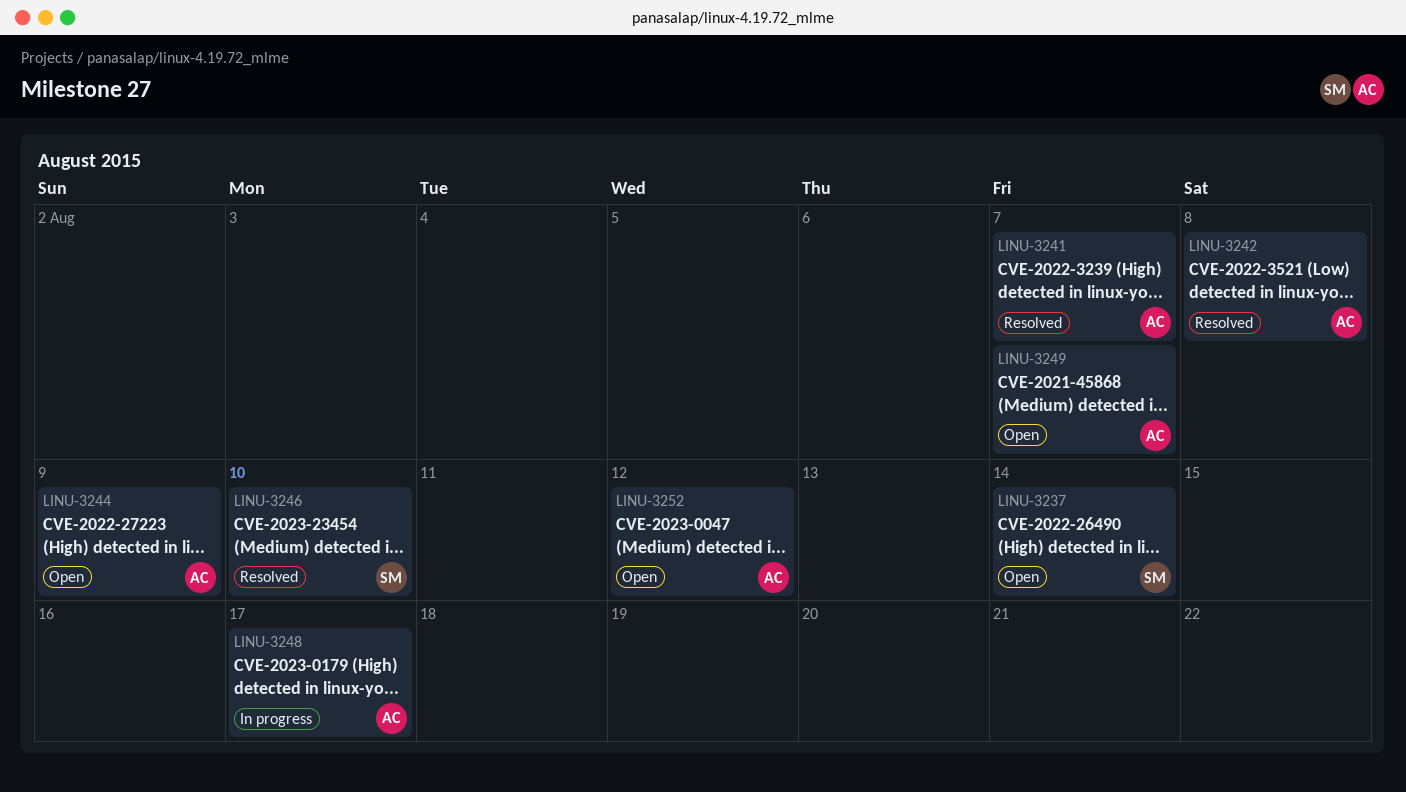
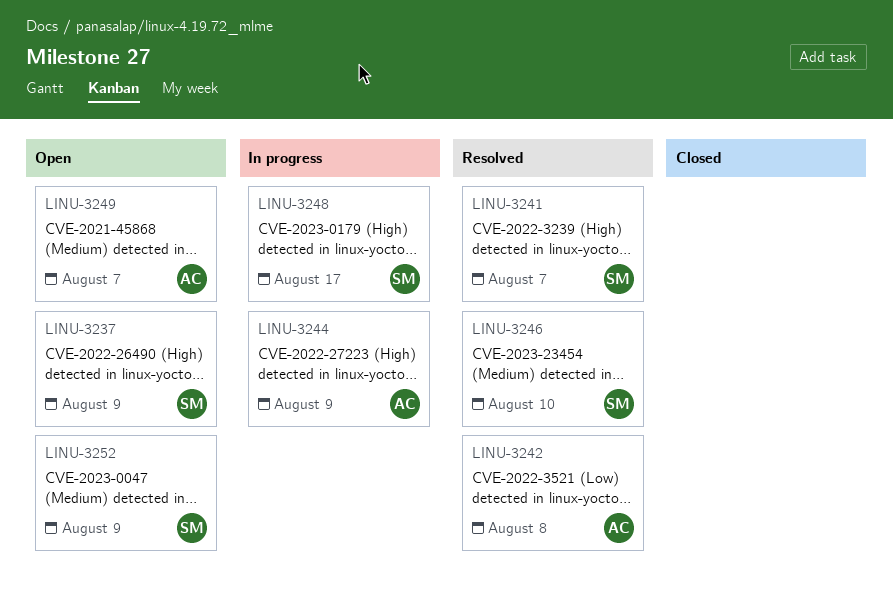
LINU-3237, due: Aug 14 -> Aug 9
LINU-3241, owner: AC -> SM
LINU-3244, status: Open -> In progress
LINU-3248, owner: AC -> SM
LINU-3252, owner: AC -> SM
LINU-3252, due: Aug 12 -> Aug 9

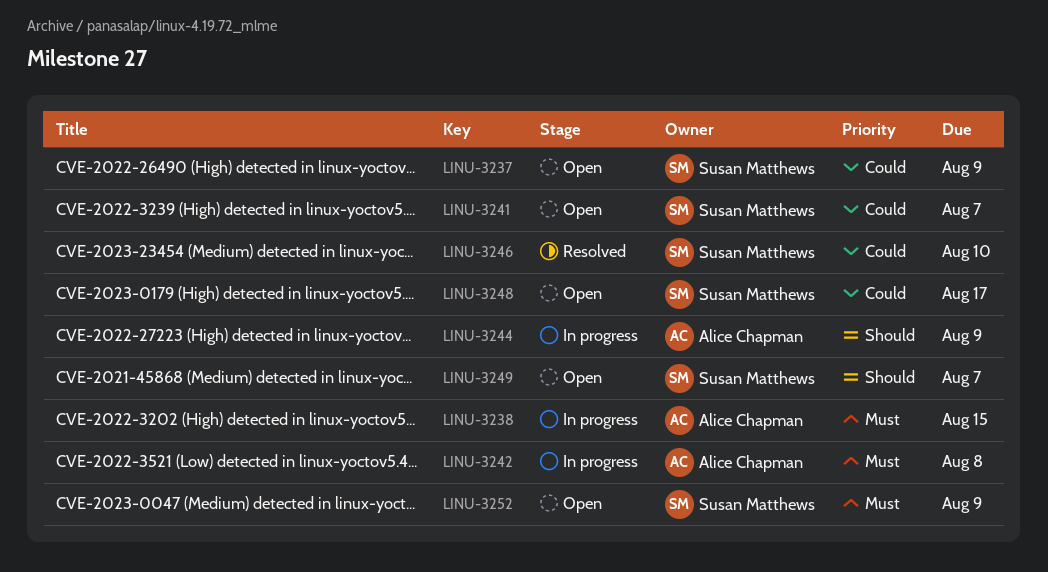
LINU-3238: none -> present
LINU-3241, status: Resolved -> Open
LINU-3242, status: Resolved -> In progress
LINU-3248, status: In progress -> Open
LINU-3249, owner: Alice Chapman -> Susan Matthews

